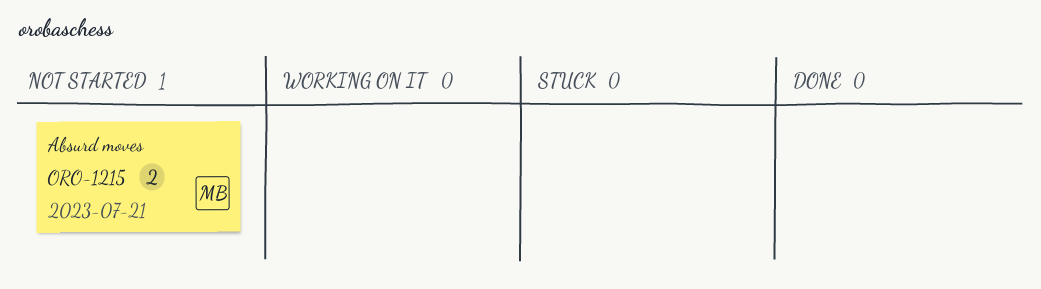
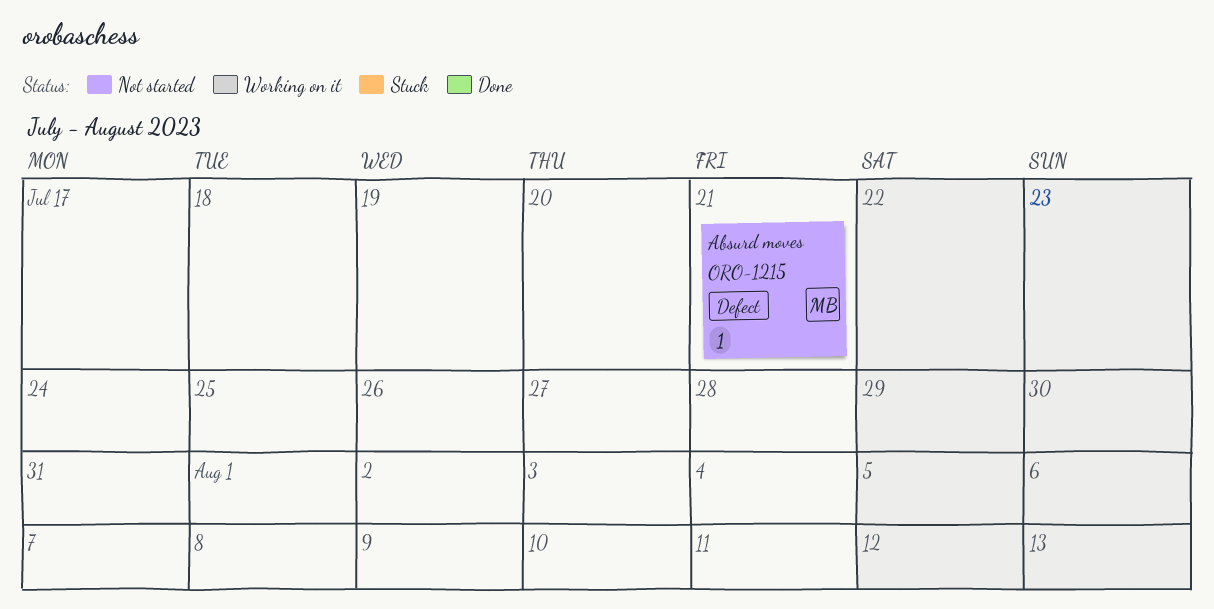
ORO-1215, estimate: 2 -> 1

